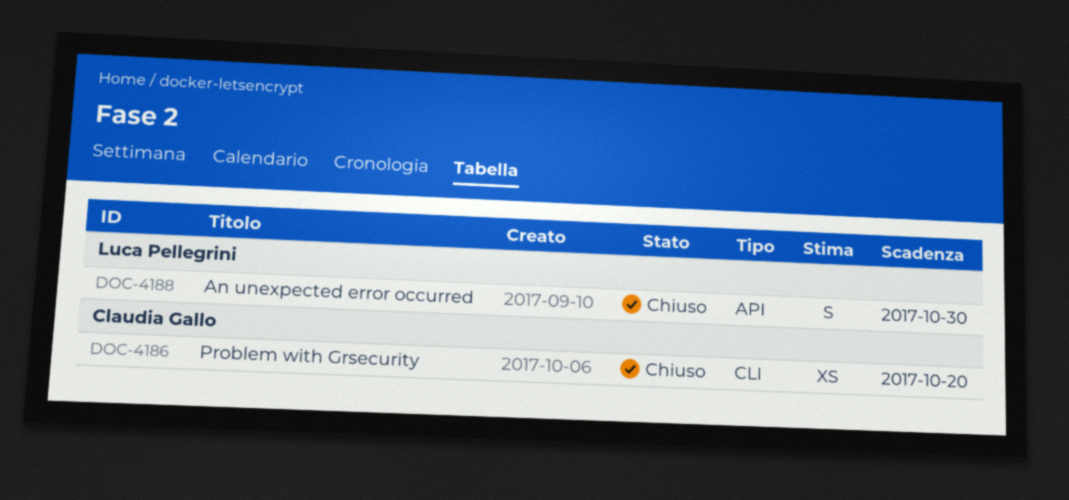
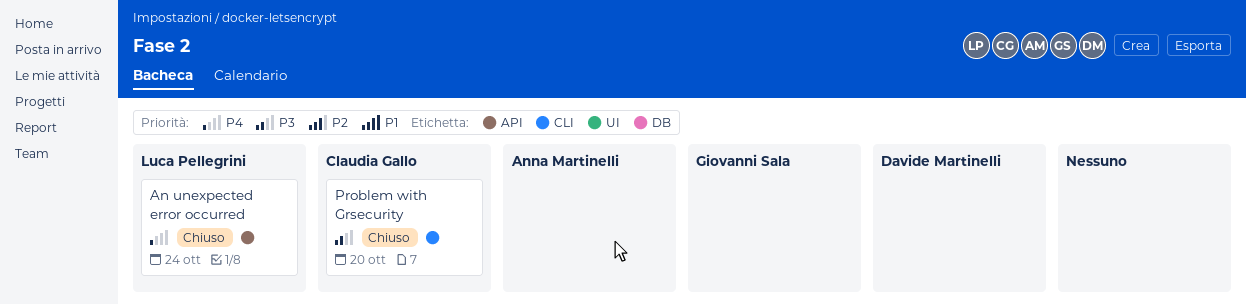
An unexpected error occurred, due: Oct 30 -> Oct 24

